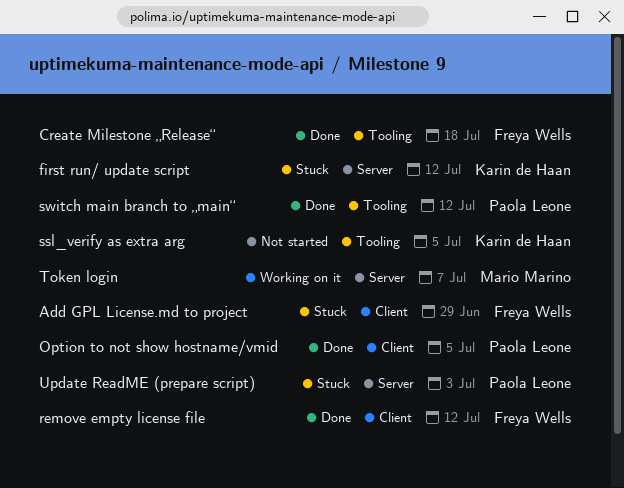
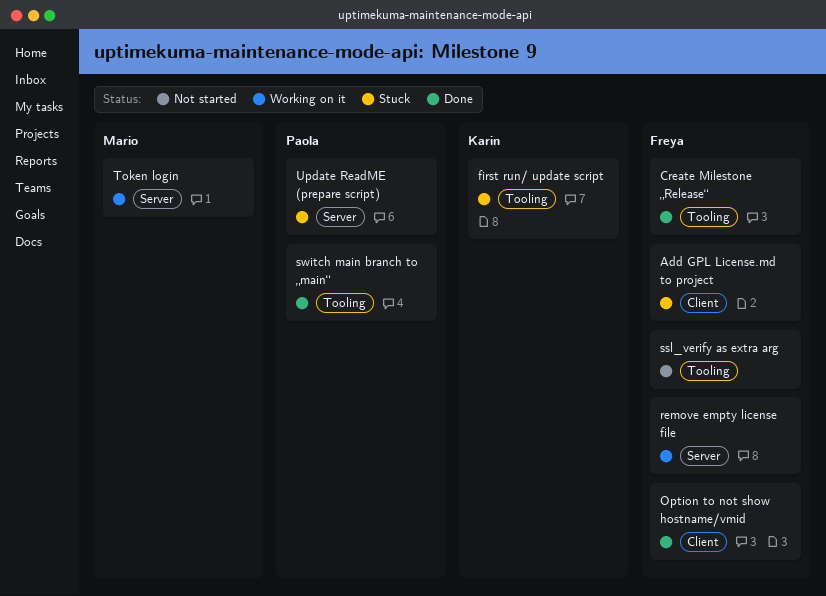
first run/ update script, label: Server -> Tooling
Option to not show hostname/vmid, owner: Paola Leone -> Freya Wells
remove empty license file, status: Done -> Working on it
remove empty license file, label: Client -> Server
ssl_verify as extra arg, owner: Karin de Haan -> Freya Wells

